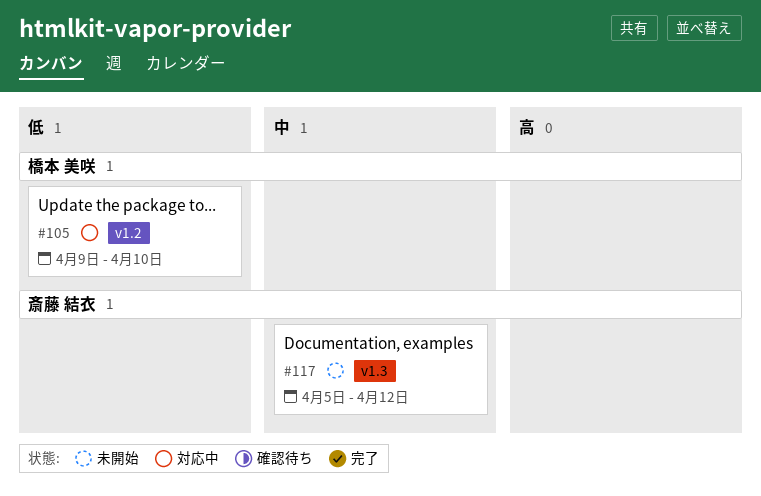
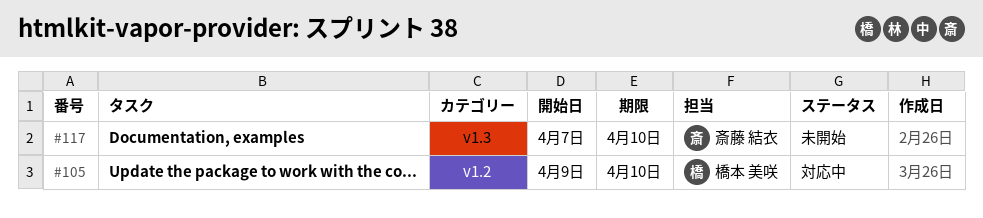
#117, start: Apr 5 -> Apr 7
#117, due: Apr 12 -> Apr 10

